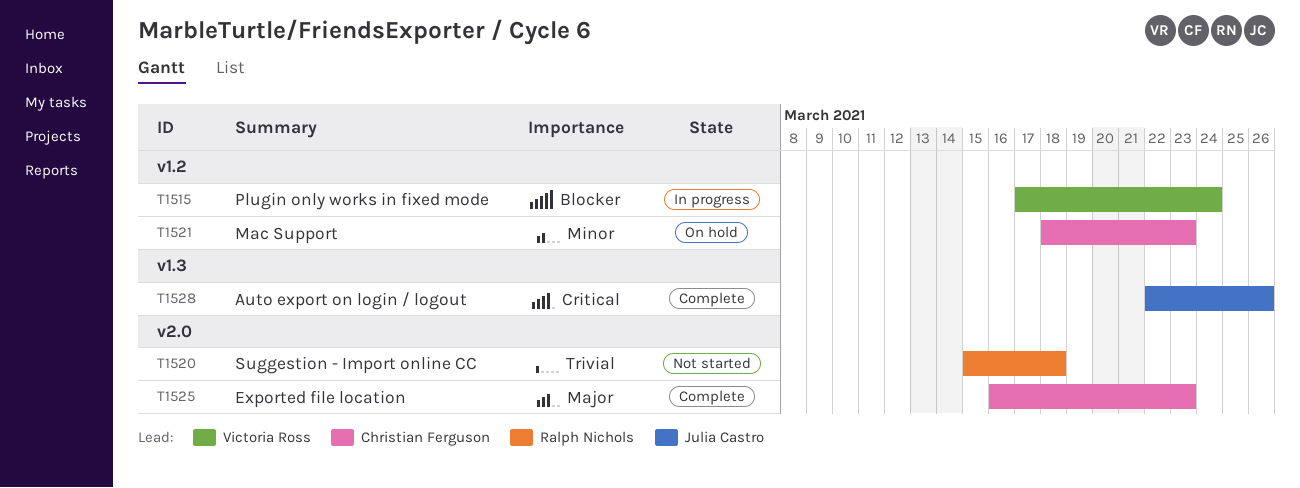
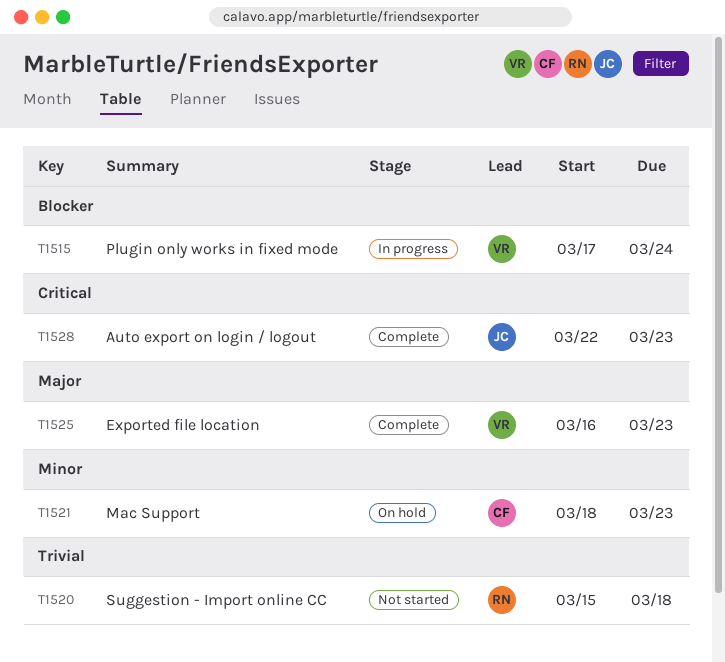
T1525, owner: Christian Ferguson -> Victoria Ross
T1528, due: Mar 26 -> Mar 23

